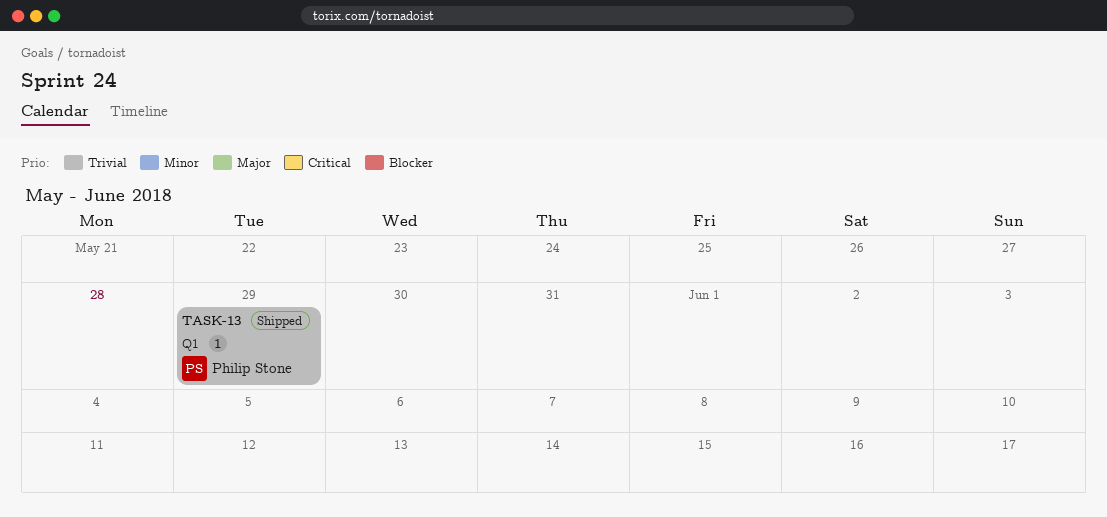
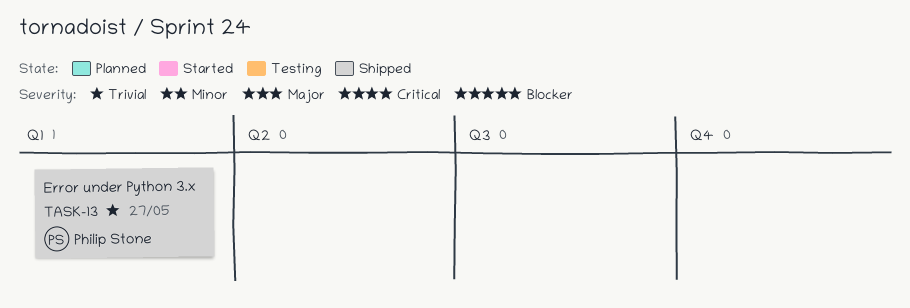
TASK-13, due: May 29 -> May 27

